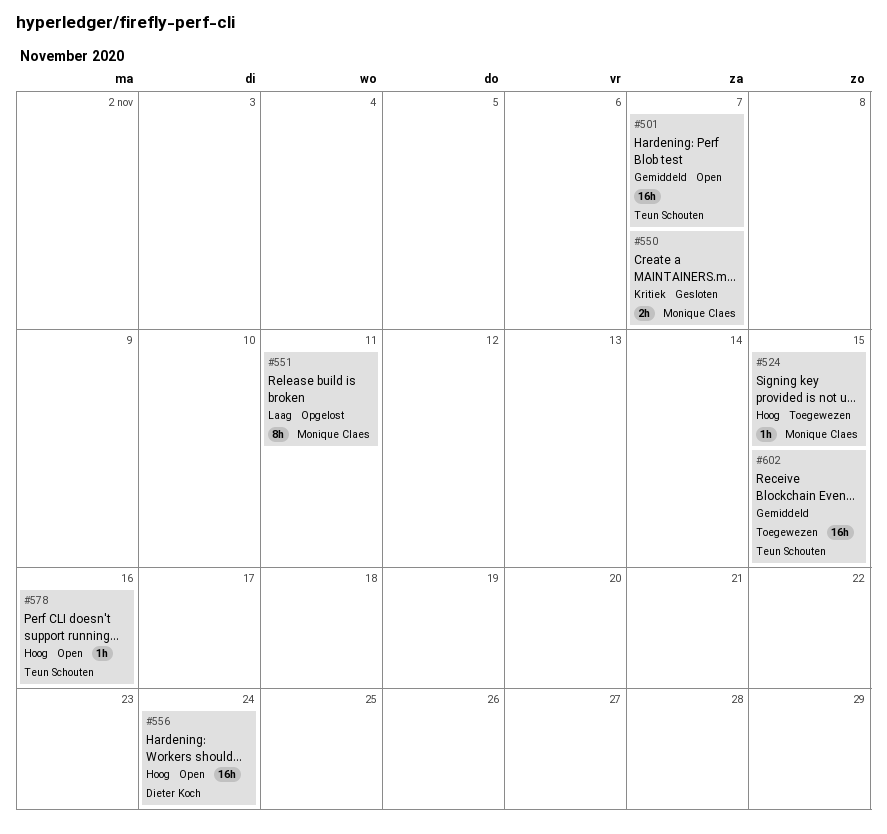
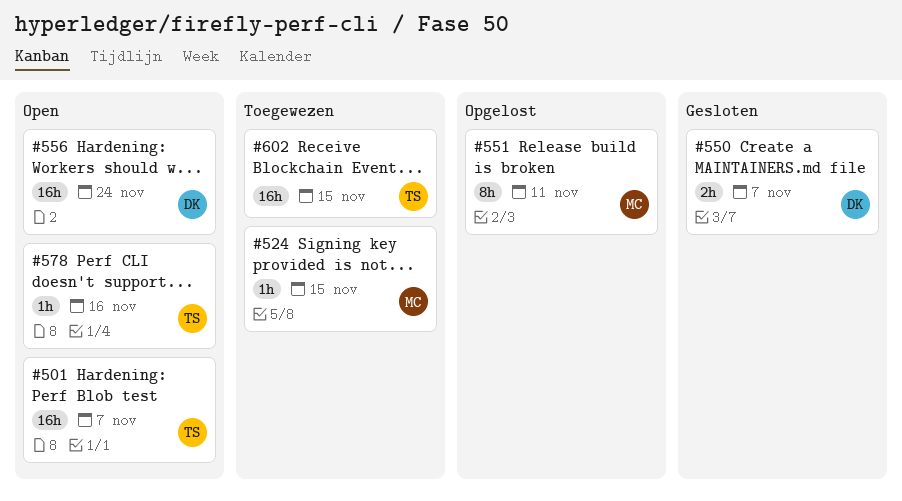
#550, owner: Monique Claes -> Dieter Koch

